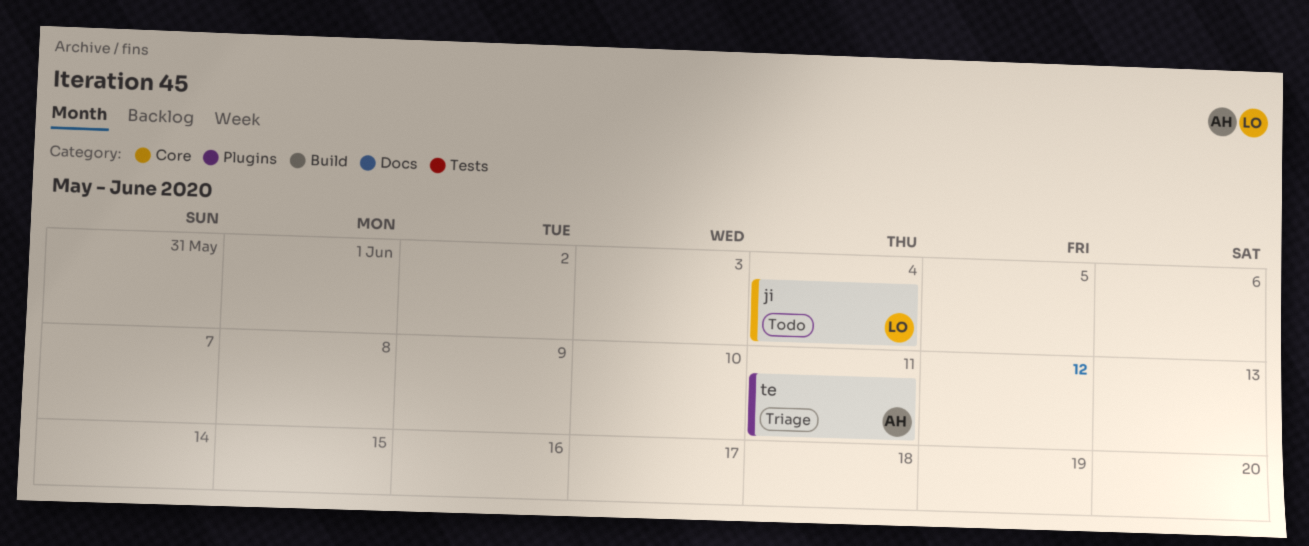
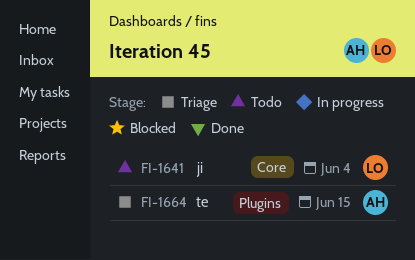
te, due: Jun 11 -> Jun 15

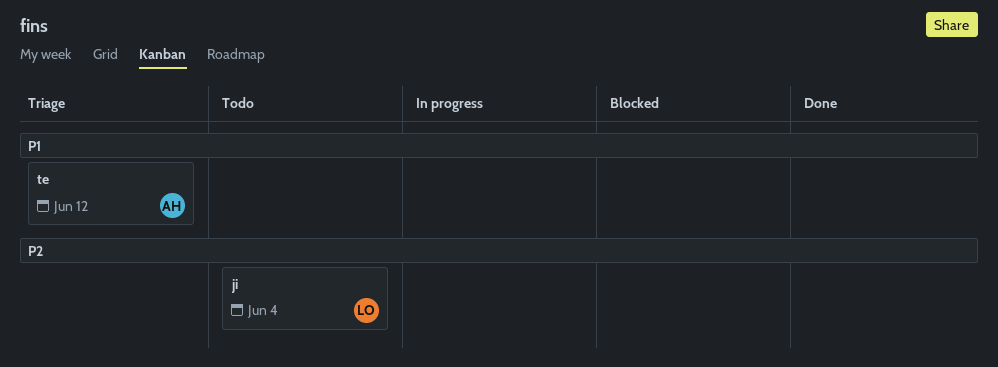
te, due: Jun 15 -> Jun 12

